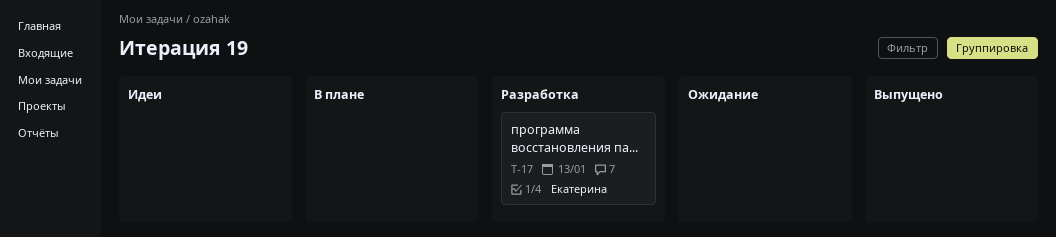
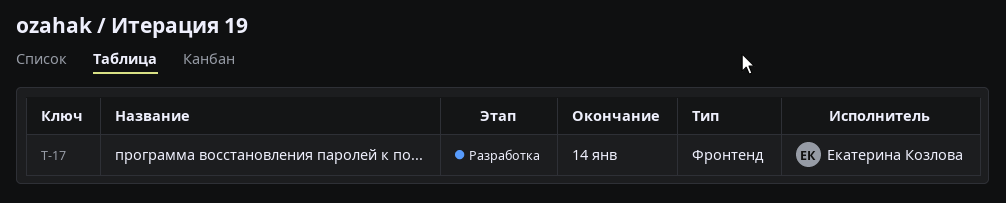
T-17, due: Jan 13 -> Jan 14

